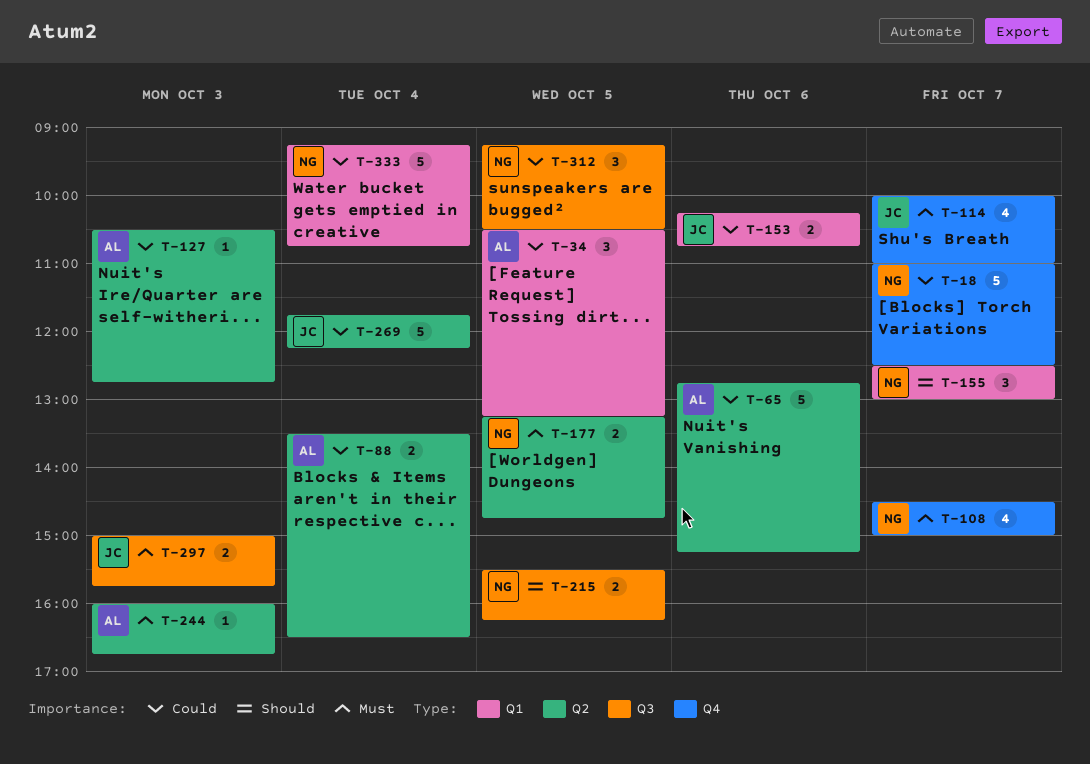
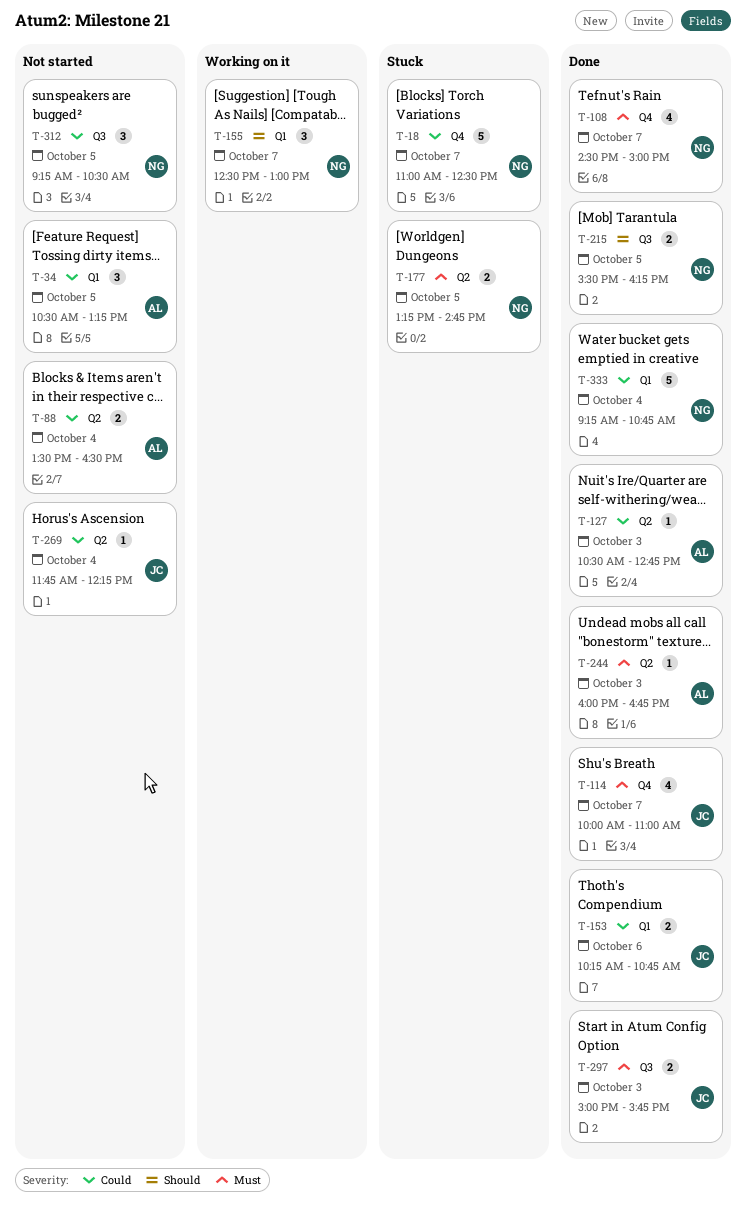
T-65: present -> none
T-269, estimate: 5 -> 1

